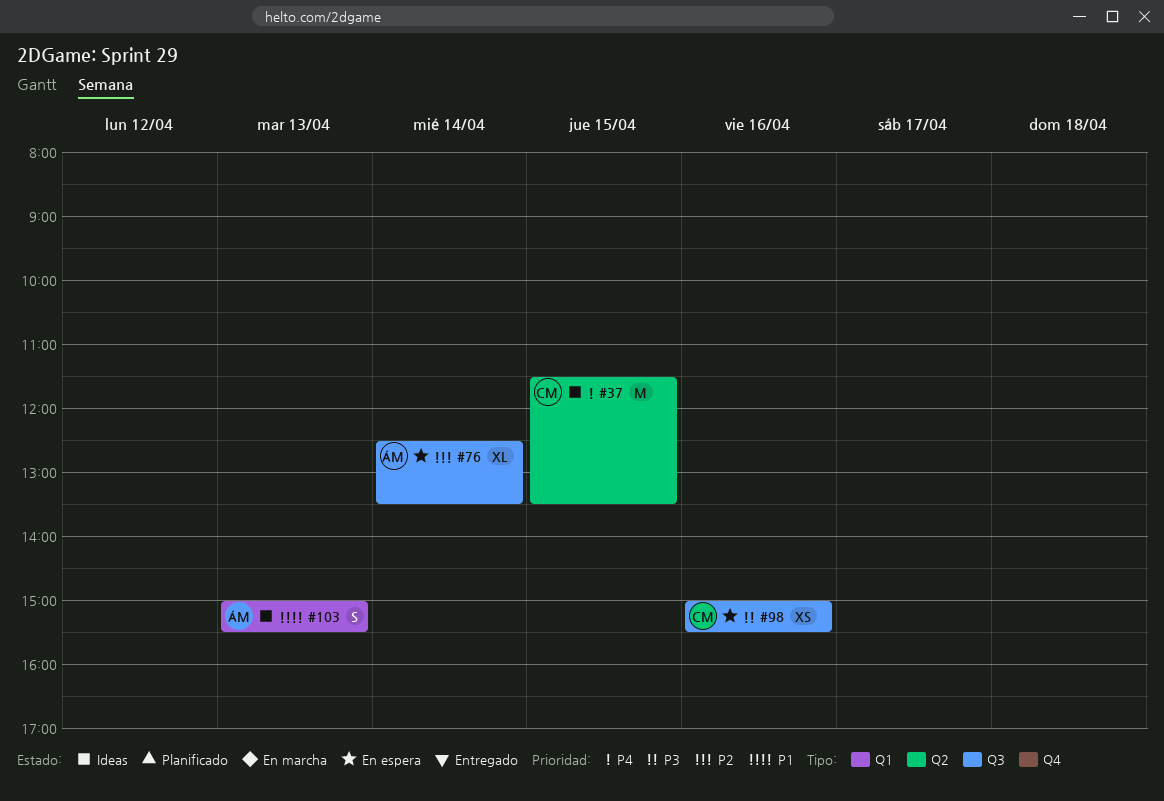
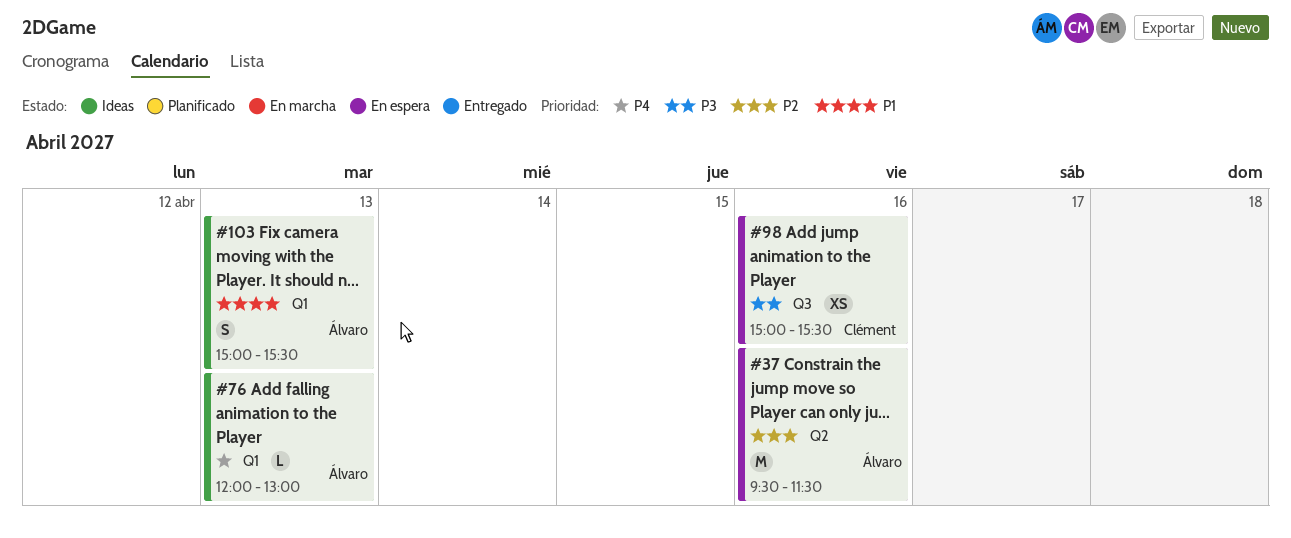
#37, status: Ideas -> En espera
#37, owner: Clément -> Álvaro
#37, priority: P4 -> P2
#37, day: Apr 15 -> Apr 16
#37, begins: 11:30 -> 09:30
#37, ends: 13:30 -> 11:30
#76, status: En espera -> Ideas
#76, priority: P2 -> P4
#76, label: Q3 -> Q1
#76, estimate: XL -> L
#76, day: Apr 14 -> Apr 13
#76, begins: 12:30 -> 12:00
#76, ends: 13:30 -> 13:00

